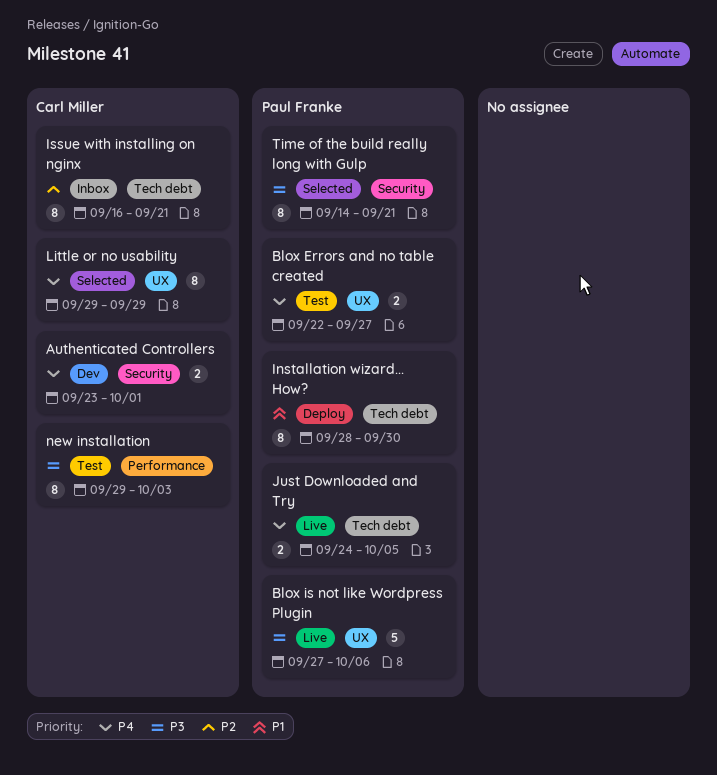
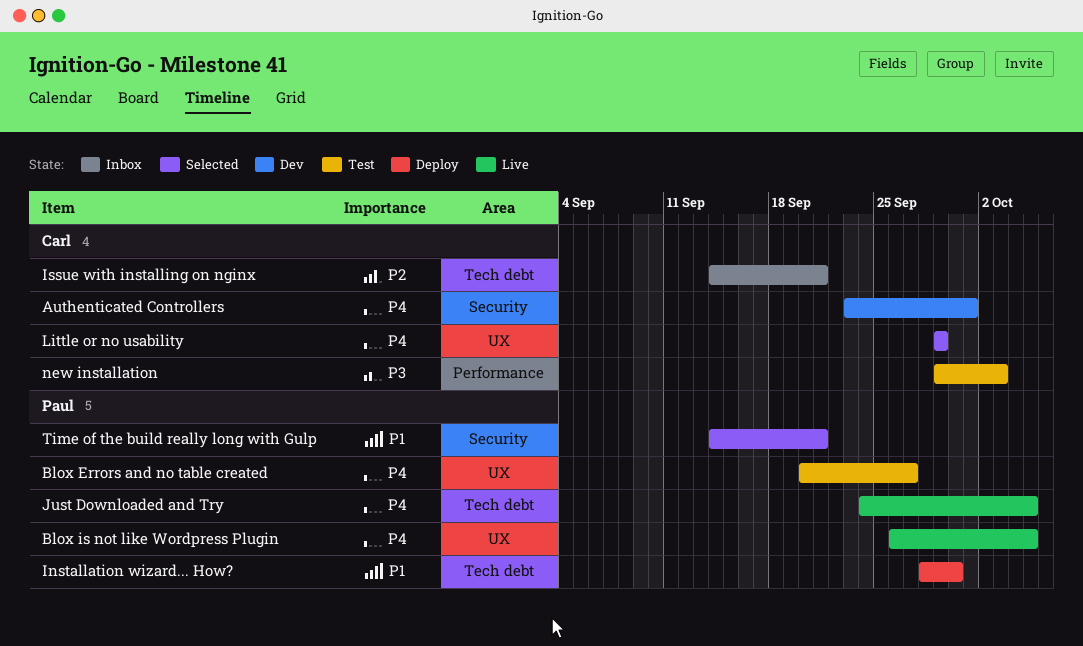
Blox Errors and no table created, start: Sep 22 -> Sep 20
Blox is not like Wordpress Plugin, priority: P3 -> P4
Blox is not like Wordpress Plugin, start: Sep 27 -> Sep 26
Blox is not like Wordpress Plugin, due: Oct 6 -> Oct 5
Issue with installing on nginx, start: Sep 16 -> Sep 14
Time of the build really long with Gulp, priority: P3 -> P1

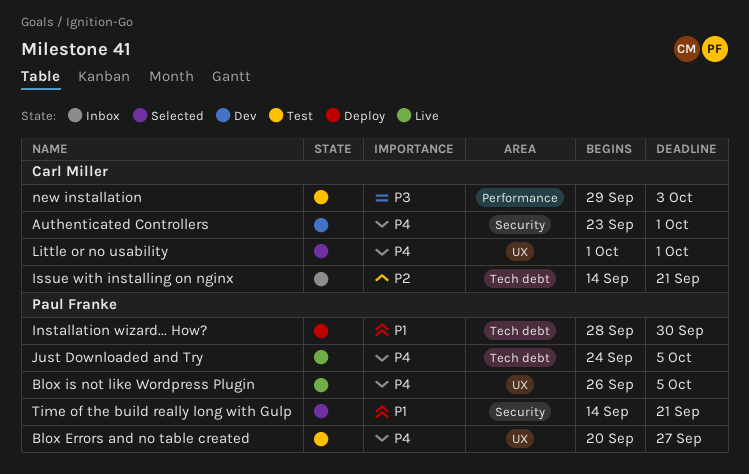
Little or no usability, start: Sep 29 -> Oct 1
Little or no usability, due: Sep 29 -> Oct 1

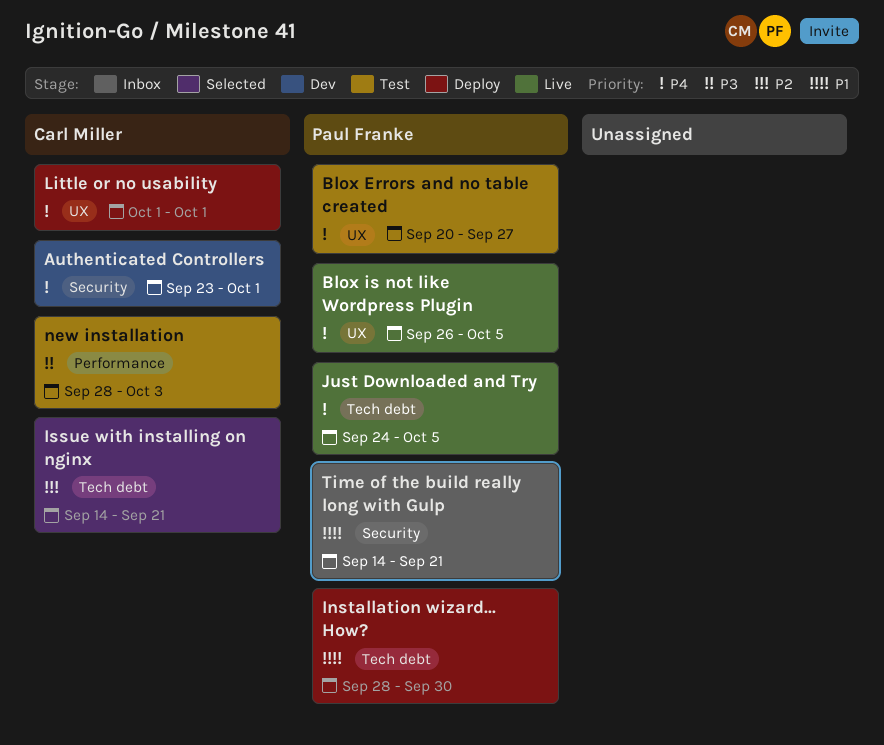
Issue with installing on nginx, status: Inbox -> Selected
Little or no usability, status: Selected -> Deploy
new installation, start: Sep 29 -> Sep 28
Time of the build really long with Gulp, status: Selected -> Inbox

